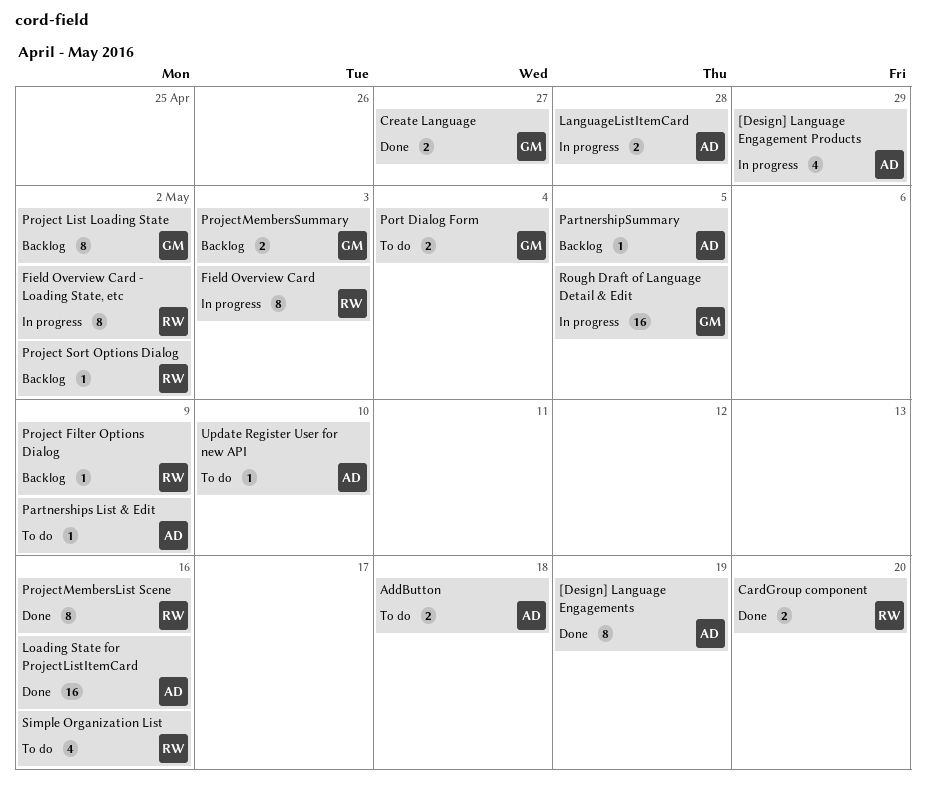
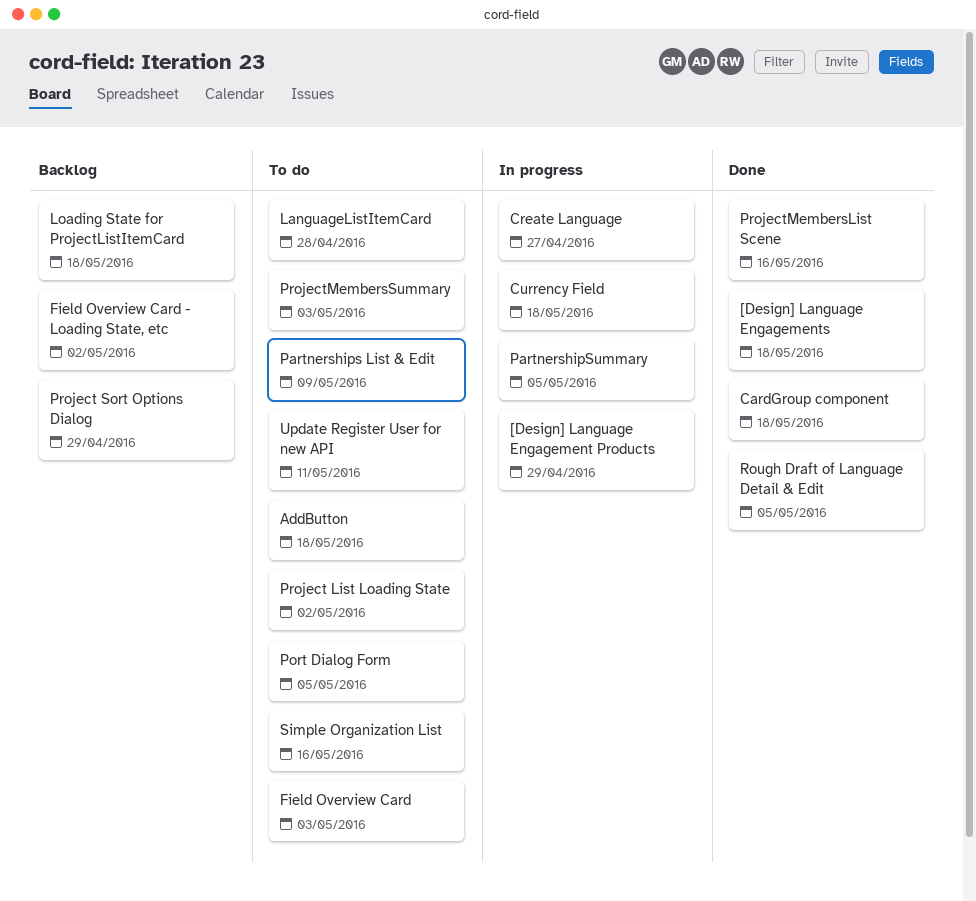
[Design] Language Engagements, due: May 19 -> May 18
CardGroup component, due: May 20 -> May 18
Create Language, status: Done -> In progress
Currency Field: none -> present
Field Overview Card, status: In progress -> To do
Field Overview Card - Loading State, etc, status: In progress -> Backlog
LanguageListItemCard, status: In progress -> To do
Loading State for ProjectListItemCard, status: Done -> Backlog
Loading State for ProjectListItemCard, due: May 16 -> May 18
PartnershipSummary, status: Backlog -> In progress
Port Dialog Form, due: May 4 -> May 5
Project Filter Options Dialog: present -> none
Project List Loading State, status: Backlog -> To do
Project Sort Options Dialog, due: May 2 -> Apr 29
ProjectMembersSummary, status: Backlog -> To do
Rough Draft of Language Detail & Edit, status: In progress -> Done
Update Register User for new API, due: May 10 -> May 11

